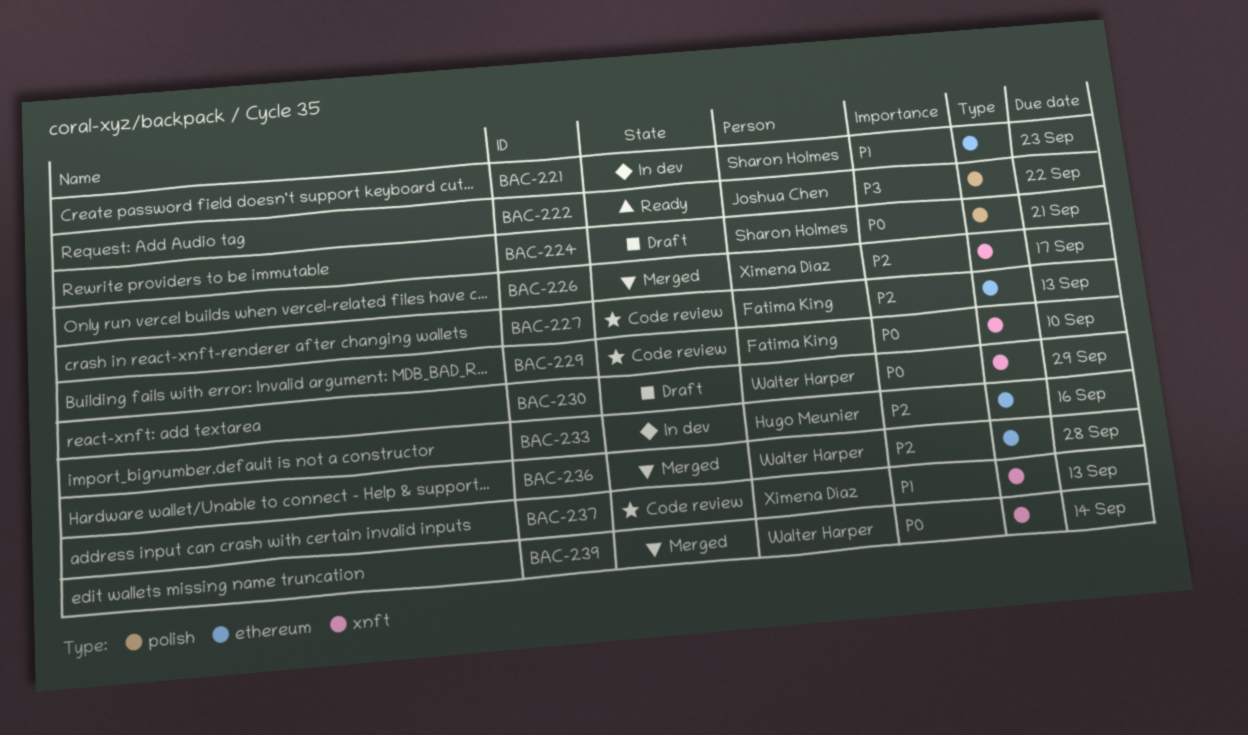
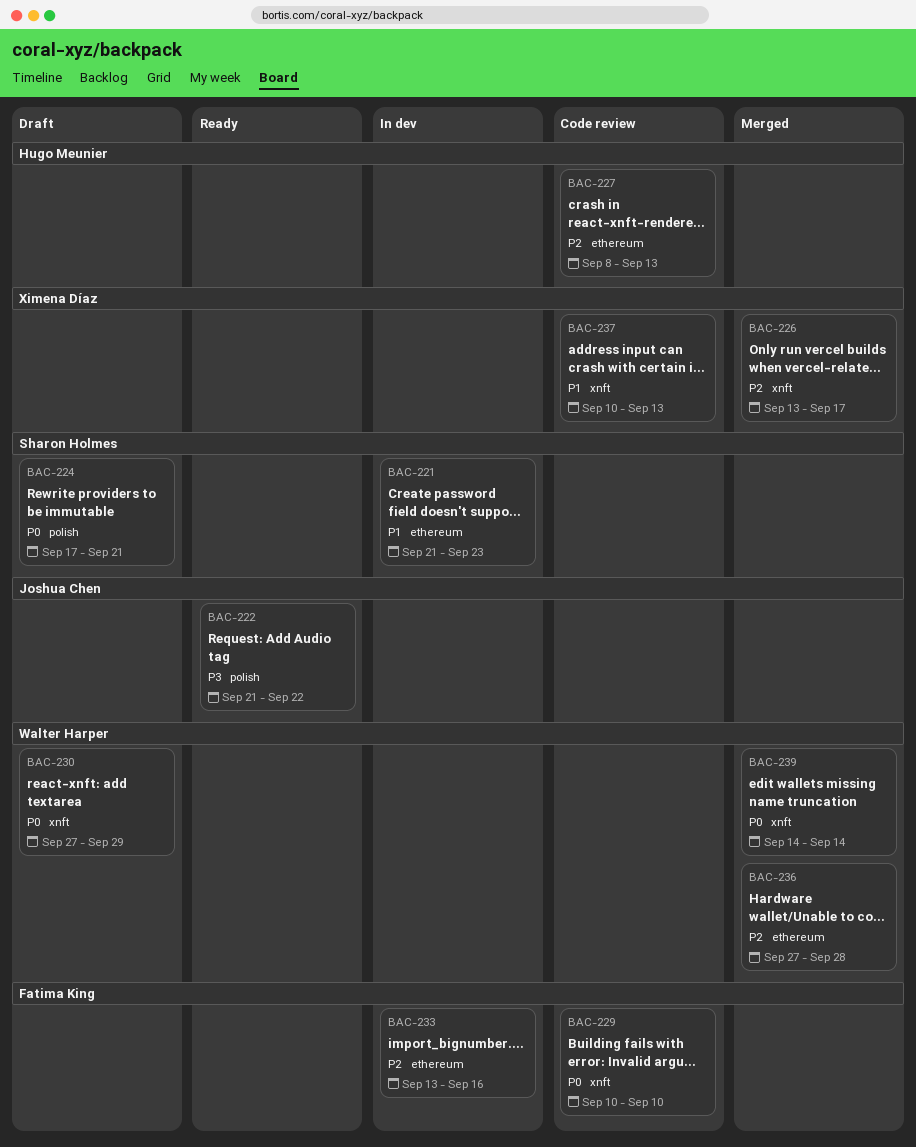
BAC-227, owner: Fatima King -> Hugo Meunier
BAC-233, owner: Hugo Meunier -> Fatima King

